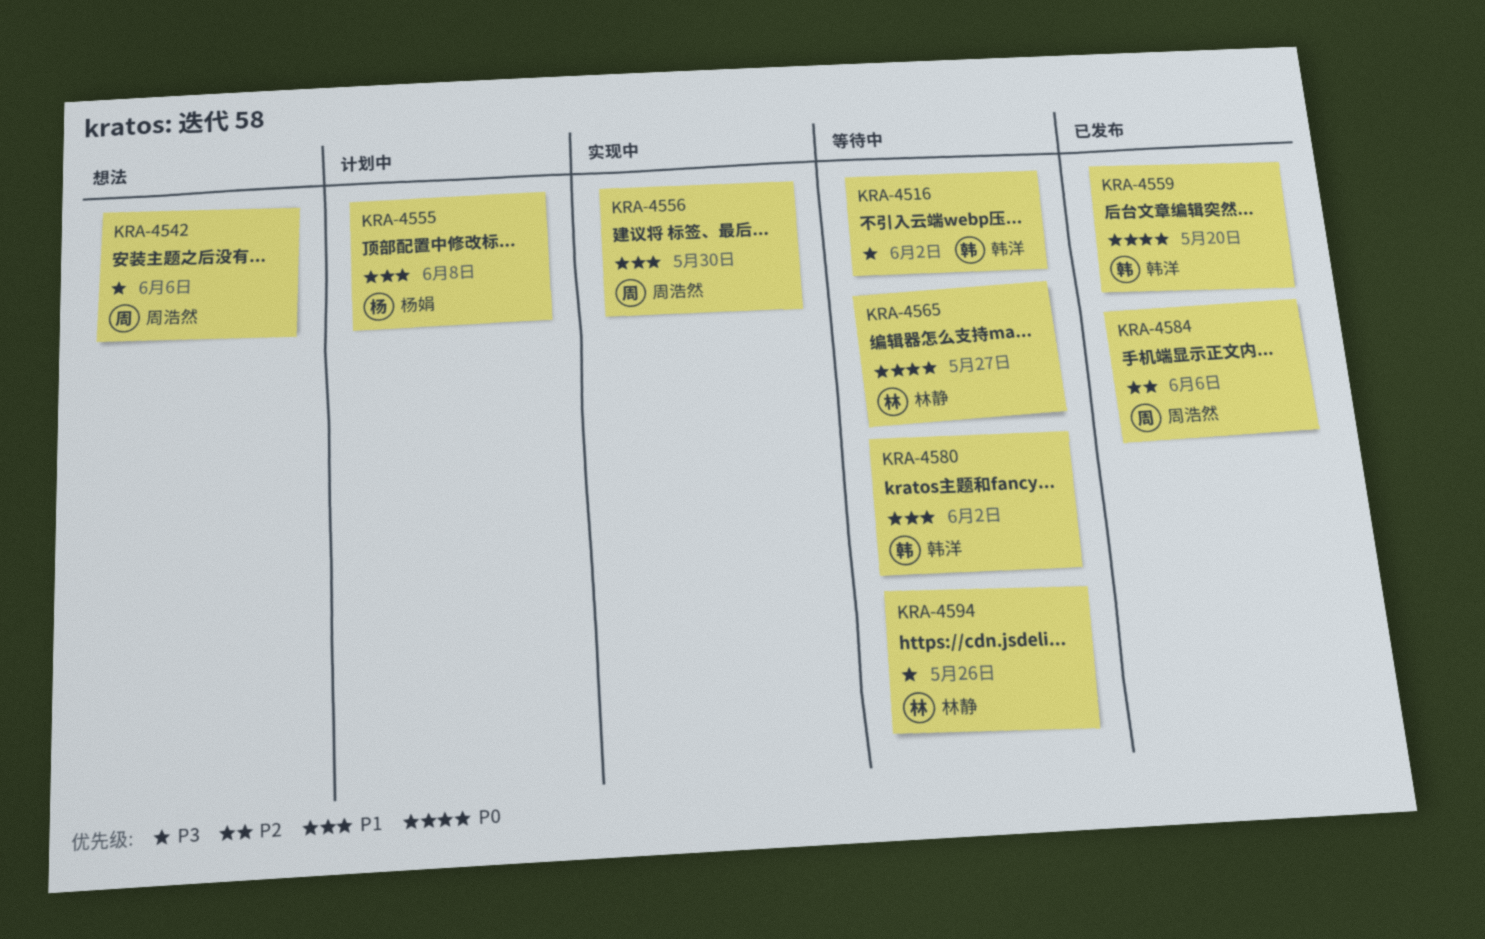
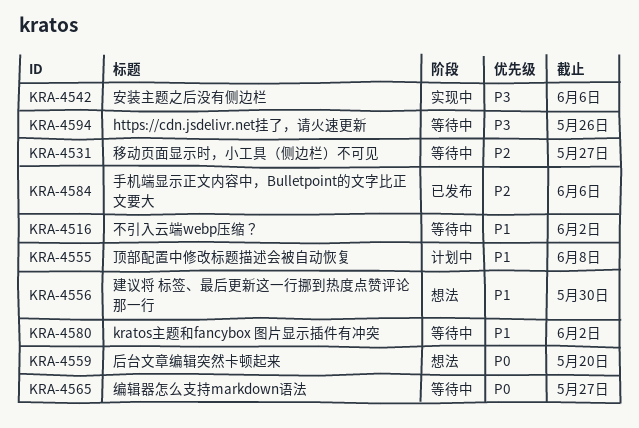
KRA-4516, priority: P3 -> P1
KRA-4531: none -> present
KRA-4542, status: 想法 -> 实现中
KRA-4556, status: 实现中 -> 想法
KRA-4559, status: 已发布 -> 想法

